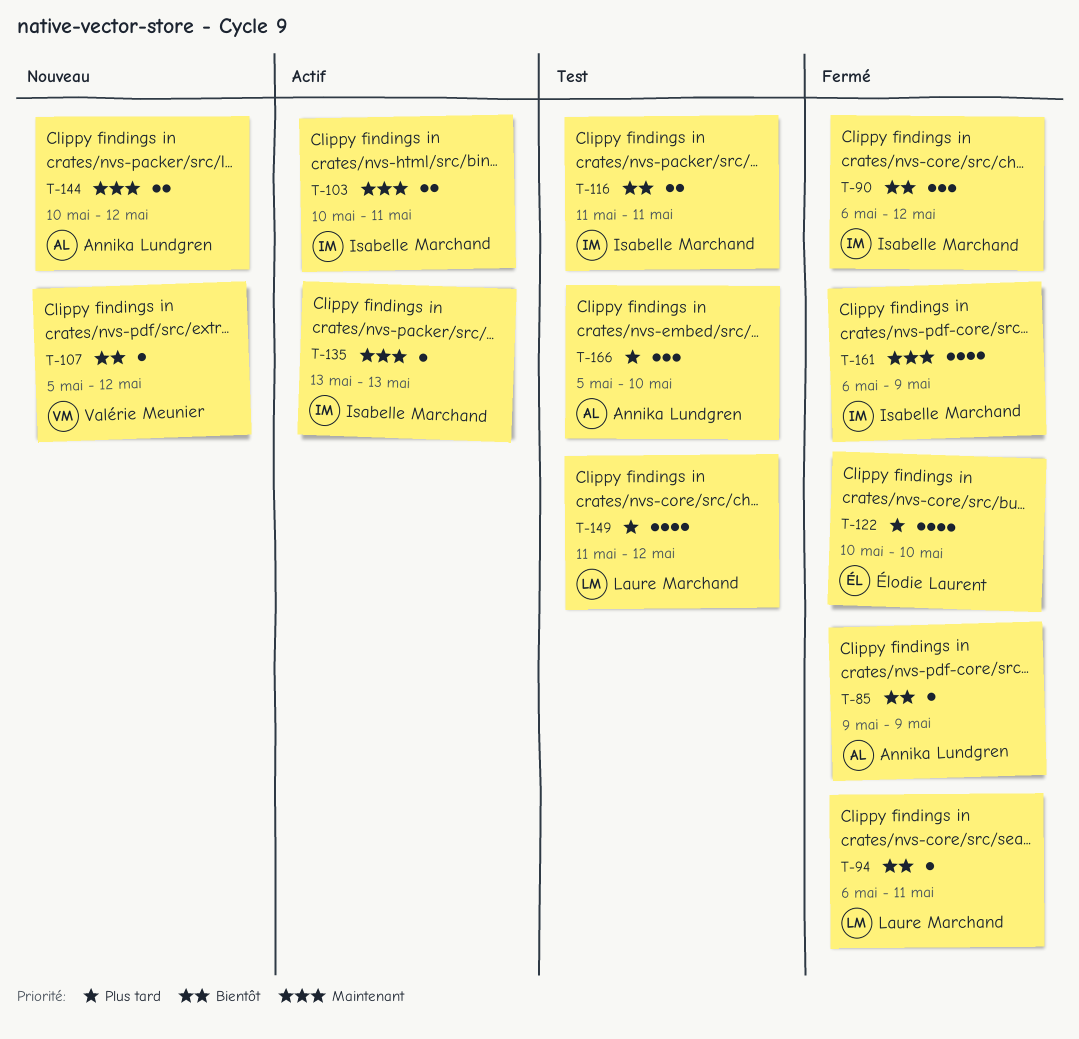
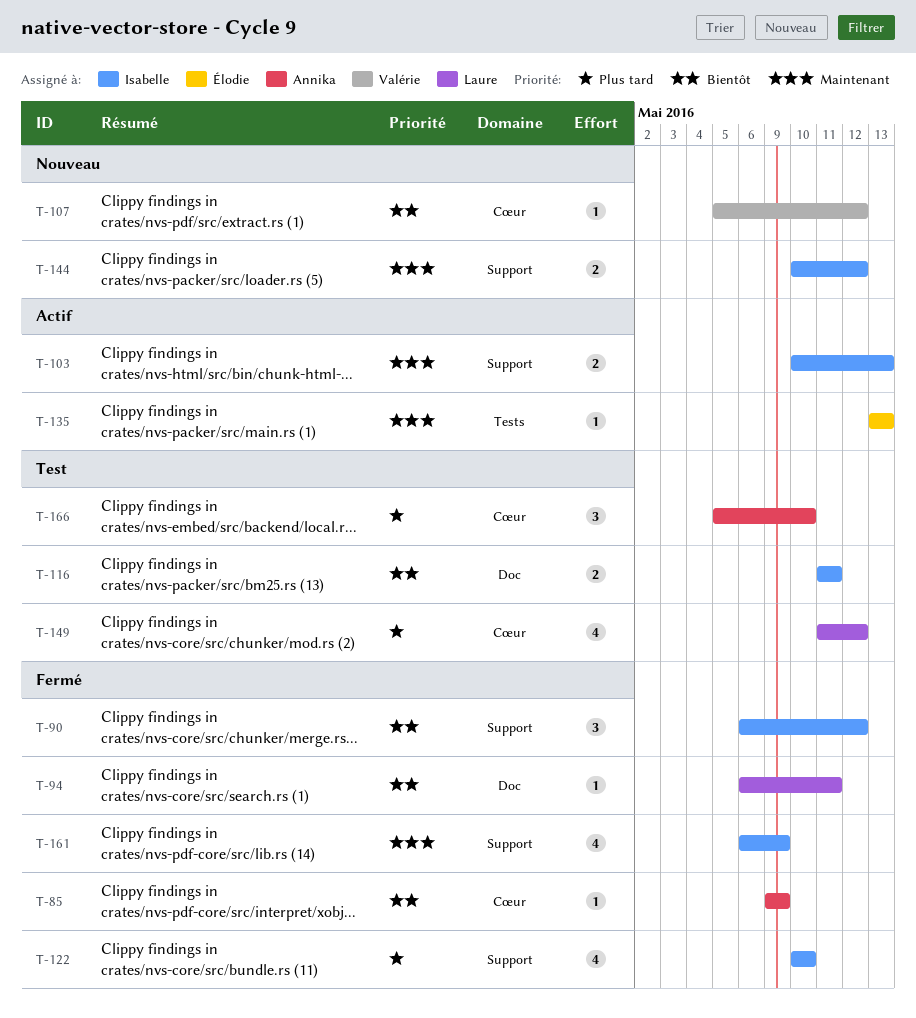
T-103, due: May 11 -> May 13
T-122, owner: Élodie Laurent -> Isabelle Marchand
T-135, owner: Isabelle Marchand -> Élodie Laurent
T-144, owner: Annika Lundgren -> Isabelle Marchand

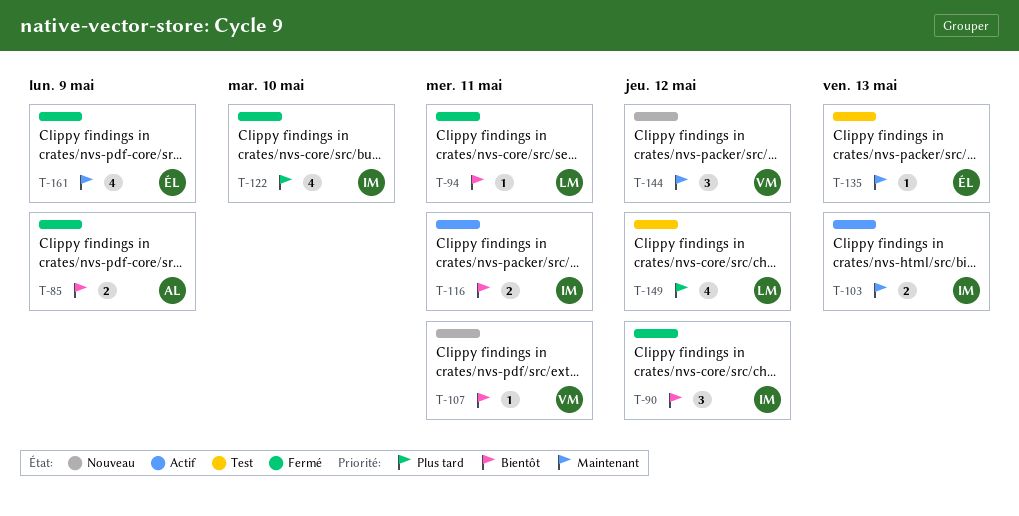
T-85, estimate: 1 -> 2
T-107, due: May 12 -> May 11
T-116, status: Test -> Actif
T-135, status: Actif -> Test
T-144, owner: Isabelle -> Valérie
T-144, estimate: 2 -> 3
T-161, owner: Isabelle -> Élodie
T-166: present -> none

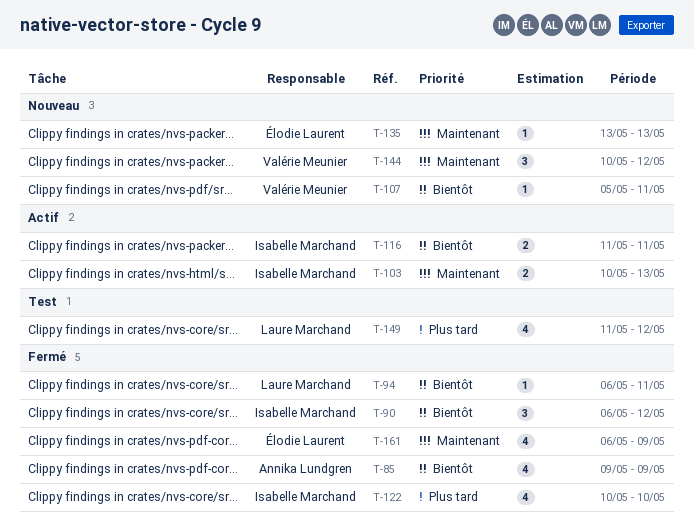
T-85, estimate: 2 -> 4
T-135, status: Test -> Nouveau

